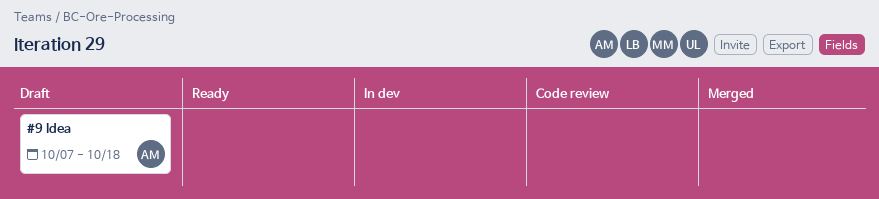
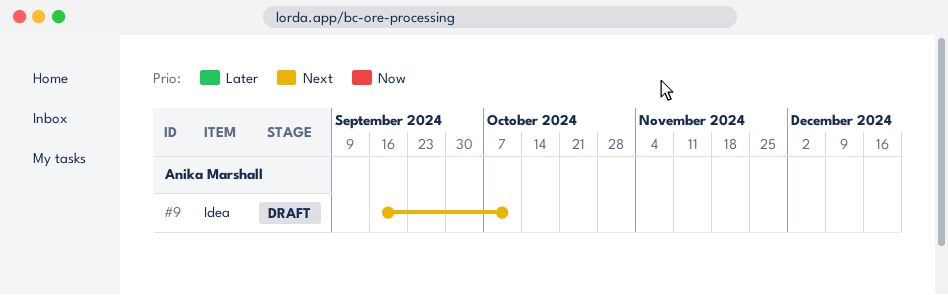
#9, start: Oct 7 -> Sep 16
#9, due: Oct 18 -> Oct 11

